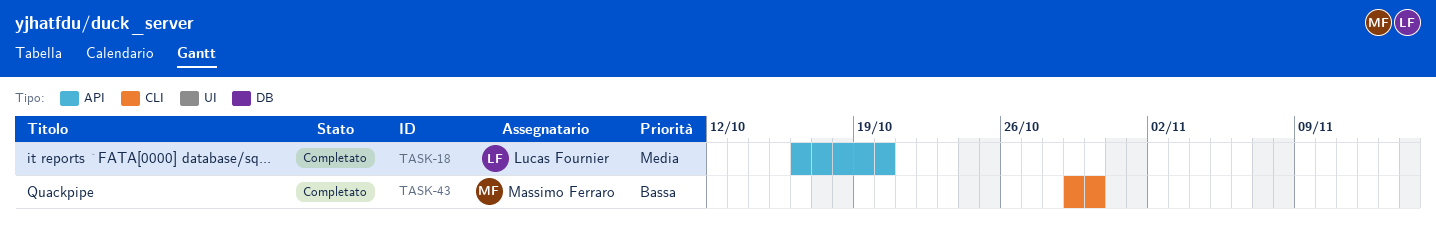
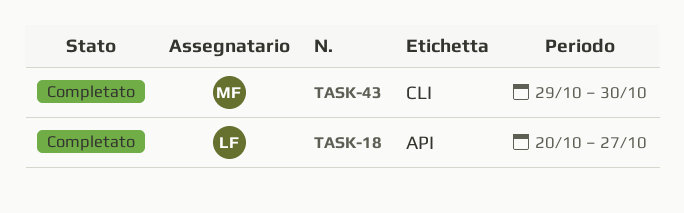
TASK-18, start: Oct 16 -> Oct 20
TASK-18, due: Oct 20 -> Oct 27

